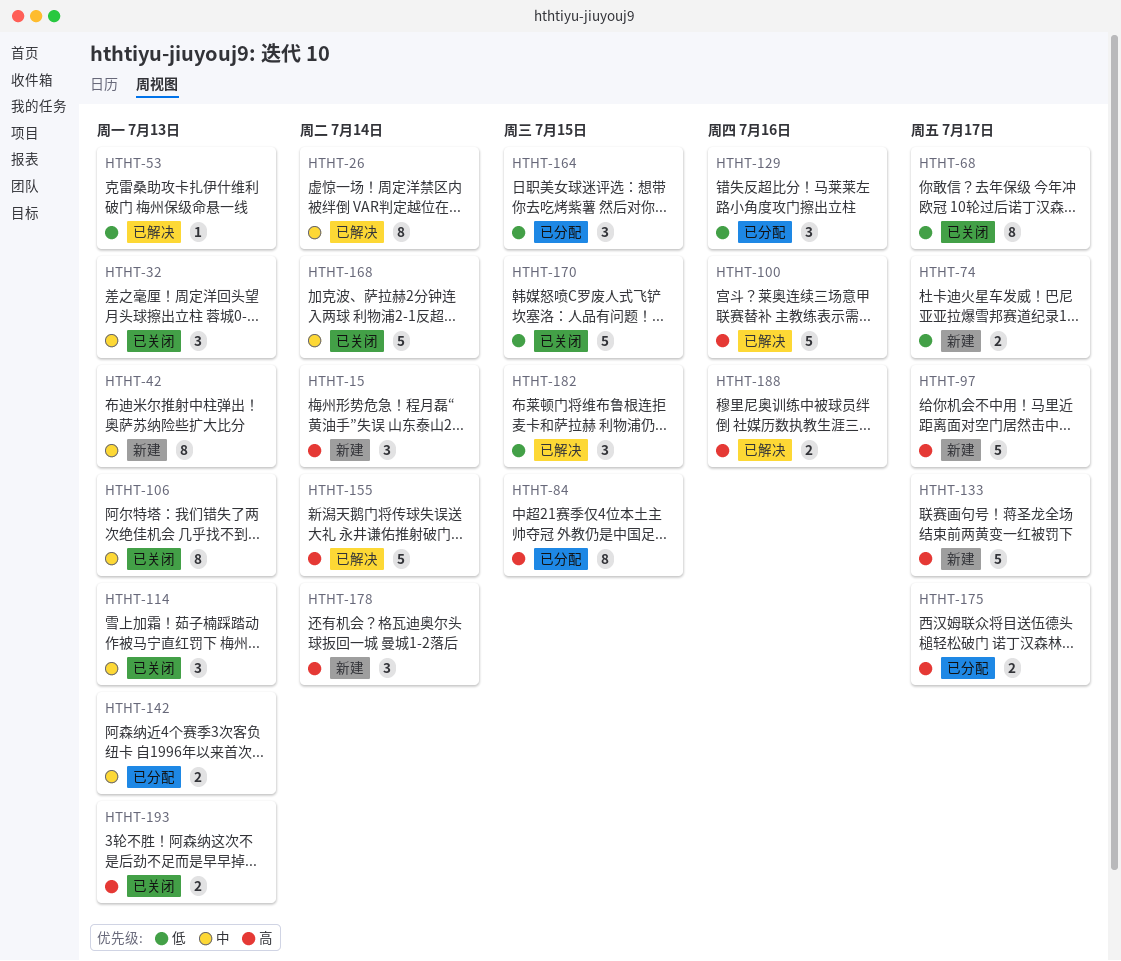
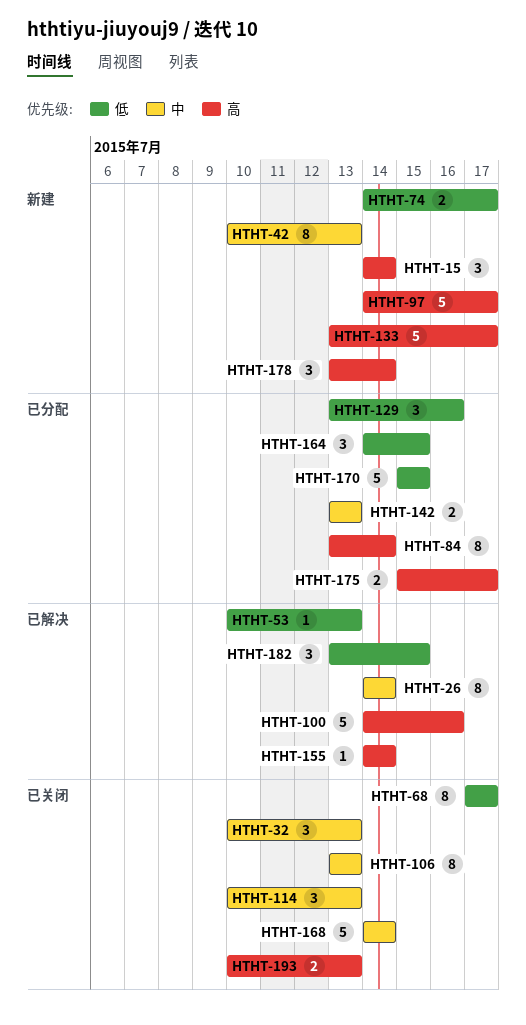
HTHT-84, due: Jul 15 -> Jul 14
HTHT-155, estimate: 5 -> 1
HTHT-170, status: 已关闭 -> 已分配
HTHT-188: present -> none

